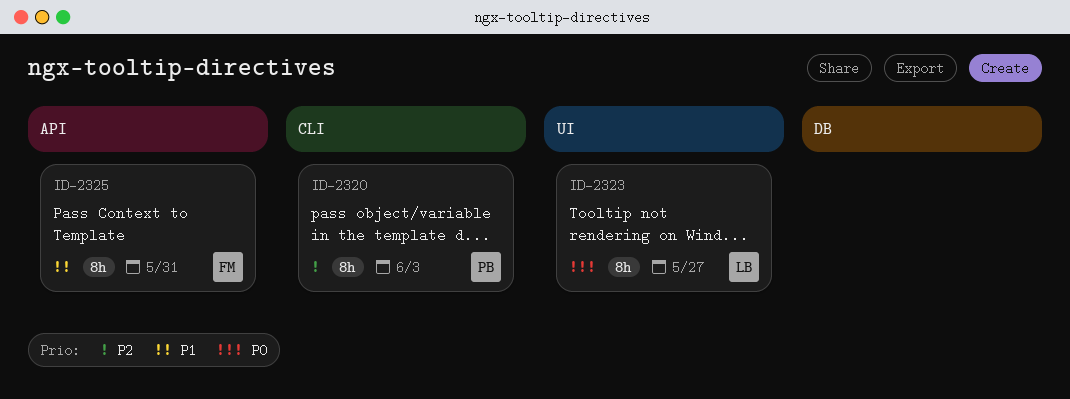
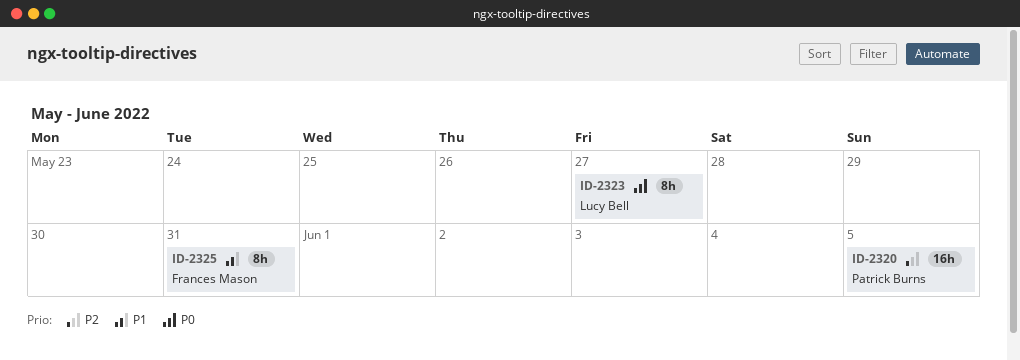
ID-2320, estimate: 8h -> 16h
ID-2320, due: Jun 3 -> Jun 5

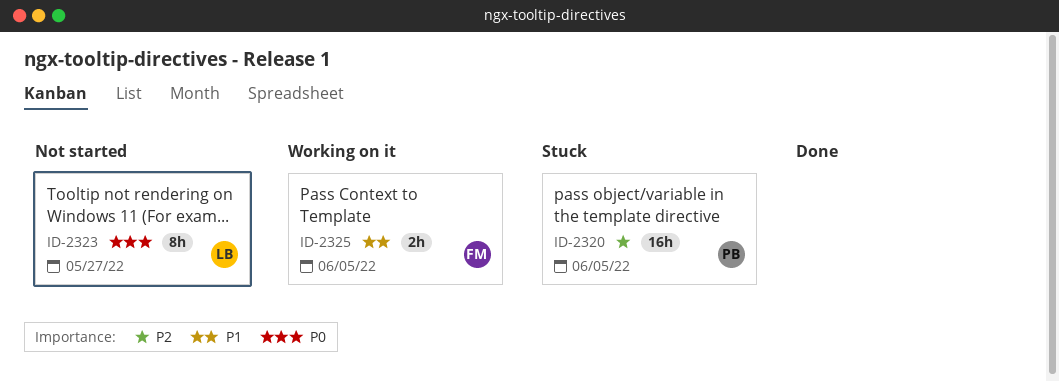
ID-2325, estimate: 8h -> 2h
ID-2325, due: May 31 -> Jun 5

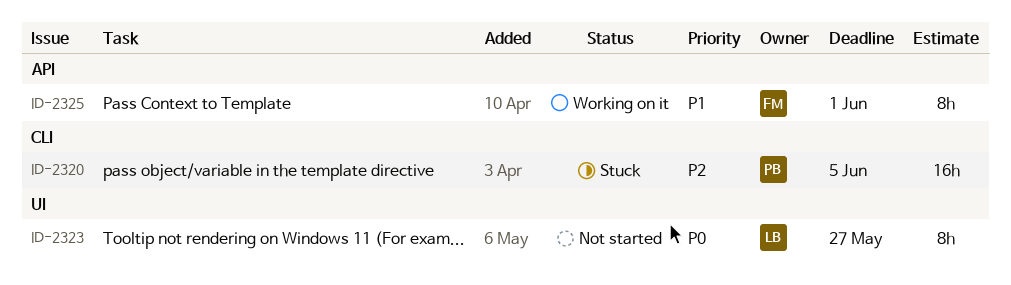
ID-2325, estimate: 2h -> 8h
ID-2325, due: Jun 5 -> Jun 1

